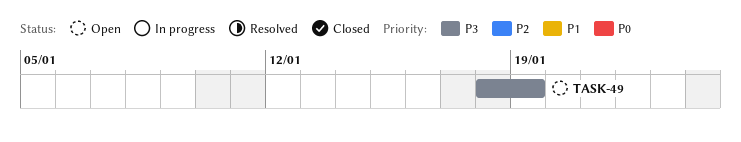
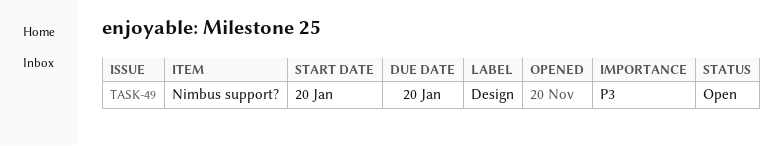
TASK-49, start: Jan 18 -> Jan 20
TASK-49, due: Jan 19 -> Jan 20

